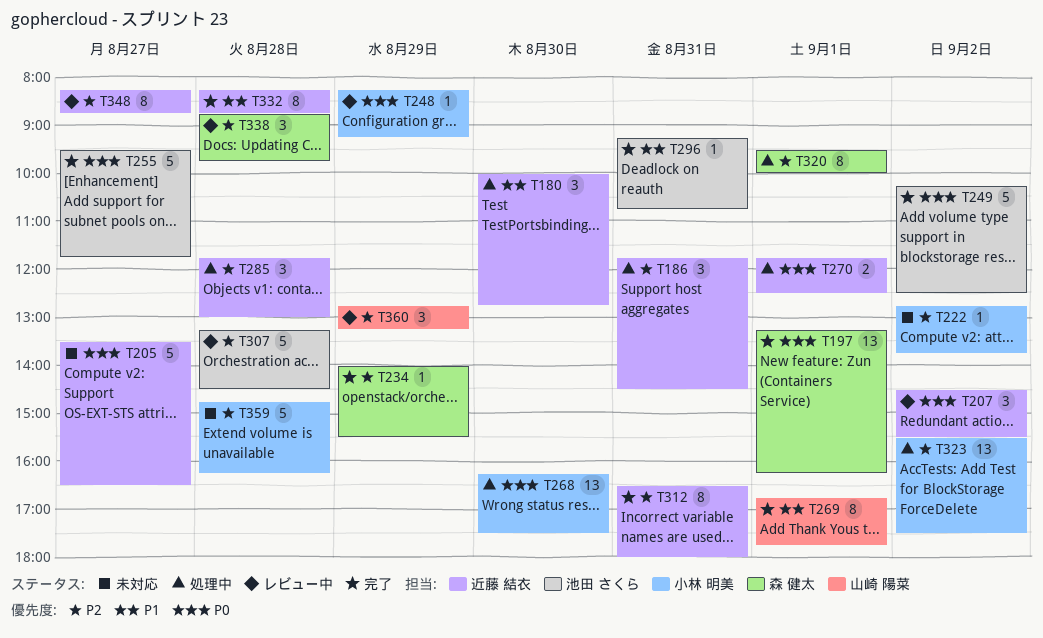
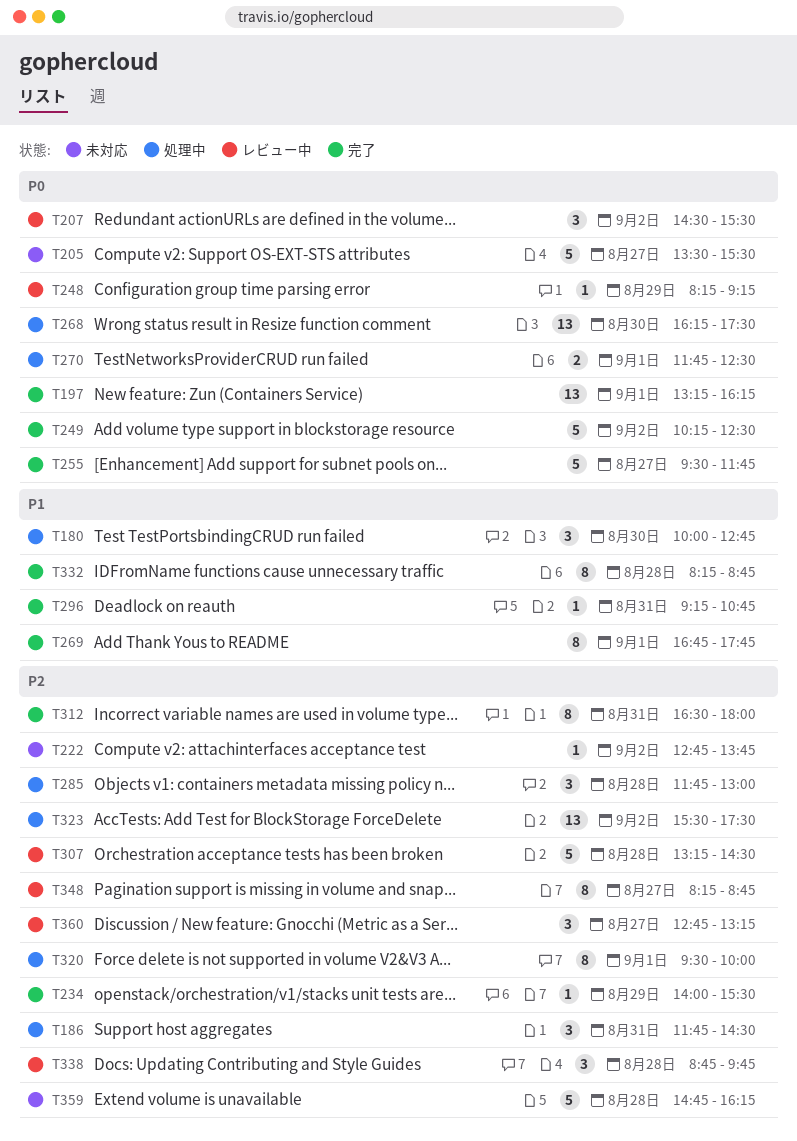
T205, ends: 16:30 -> 15:30
T360, day: Aug 29 -> Aug 27

